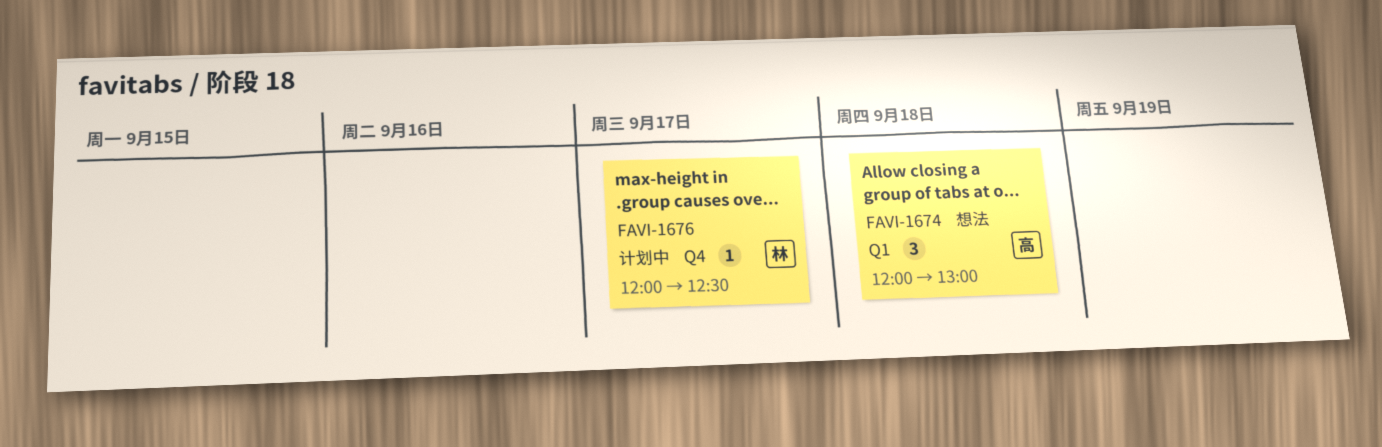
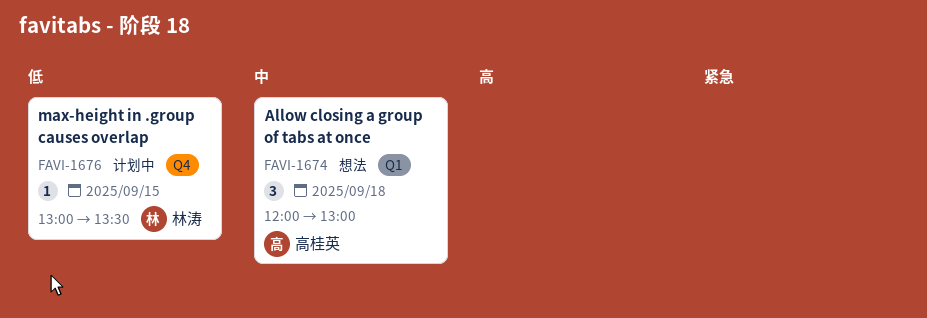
FAVI-1676, day: Sep 17 -> Sep 15
FAVI-1676, begins: 12:00 -> 13:00
FAVI-1676, ends: 12:30 -> 13:30

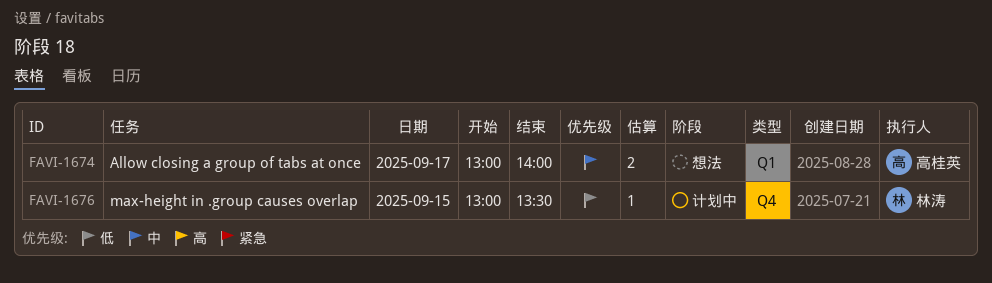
FAVI-1674, estimate: 3 -> 2
FAVI-1674, day: Sep 18 -> Sep 17
FAVI-1674, begins: 12:00 -> 13:00
FAVI-1674, ends: 13:00 -> 14:00

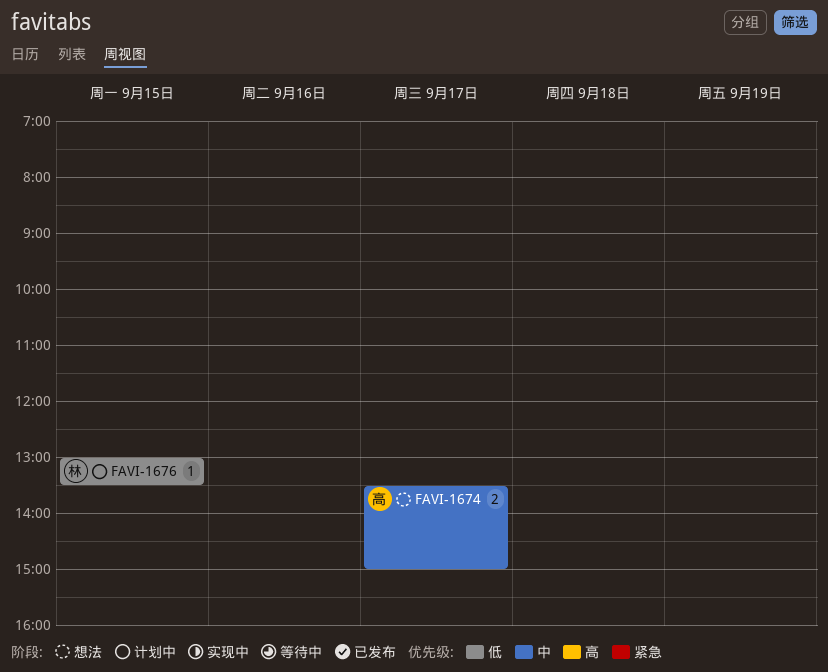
FAVI-1674, begins: 13:00 -> 13:30
FAVI-1674, ends: 14:00 -> 15:00

